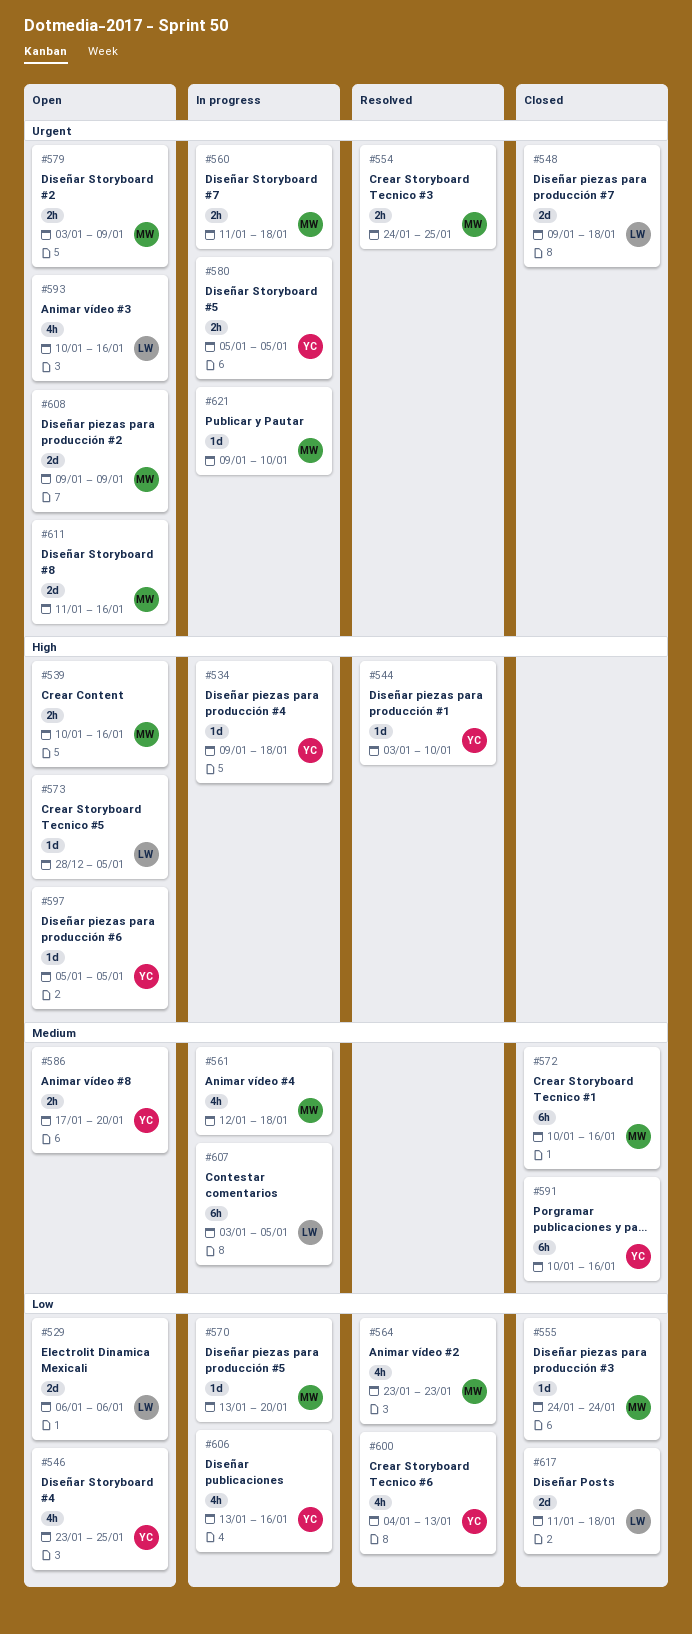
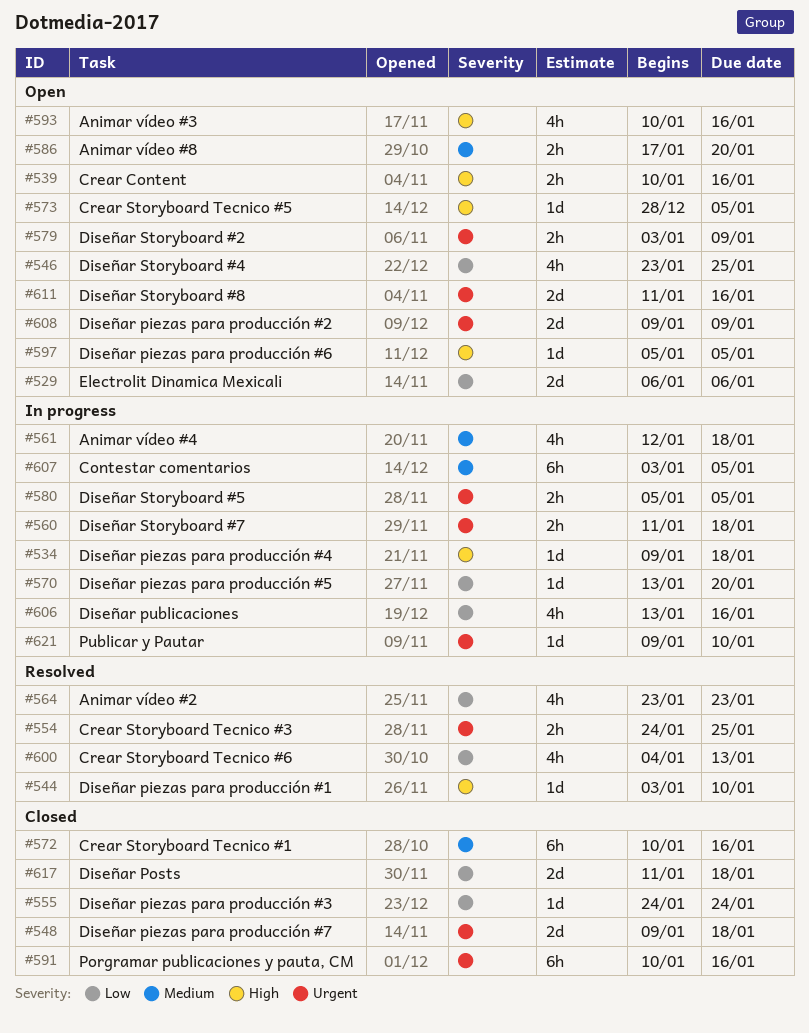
#591, priority: Medium -> Urgent
#593, priority: Urgent -> High

